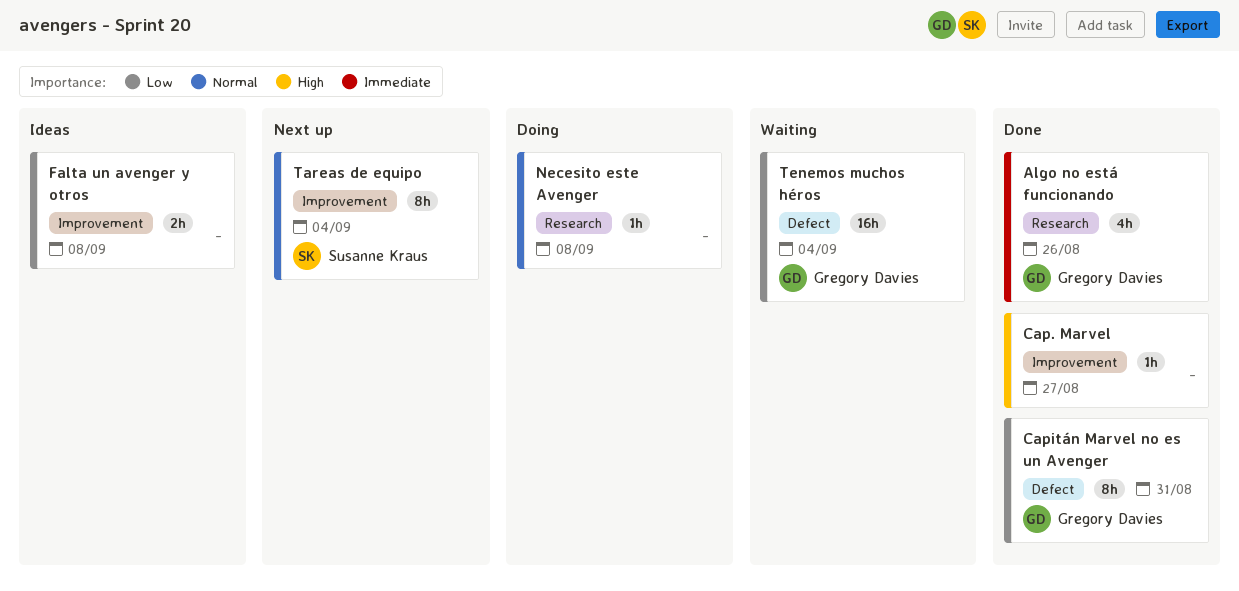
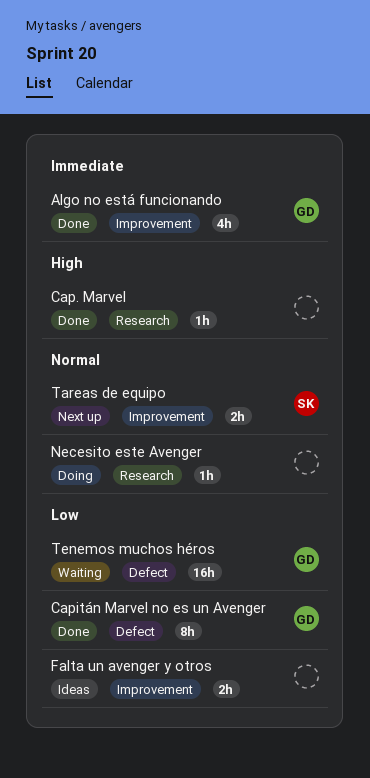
Algo no está funcionando, label: Research -> Improvement
Cap. Marvel, label: Improvement -> Research
Tareas de equipo, estimate: 8h -> 2h

